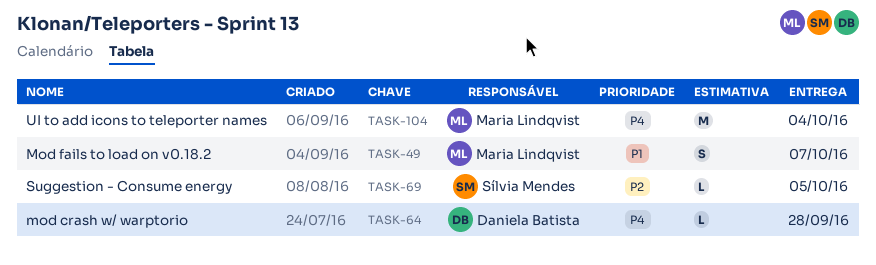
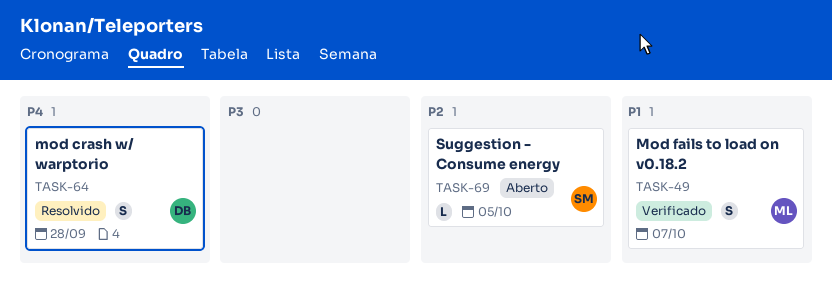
TASK-64, estimate: L -> S
TASK-104: present -> none

